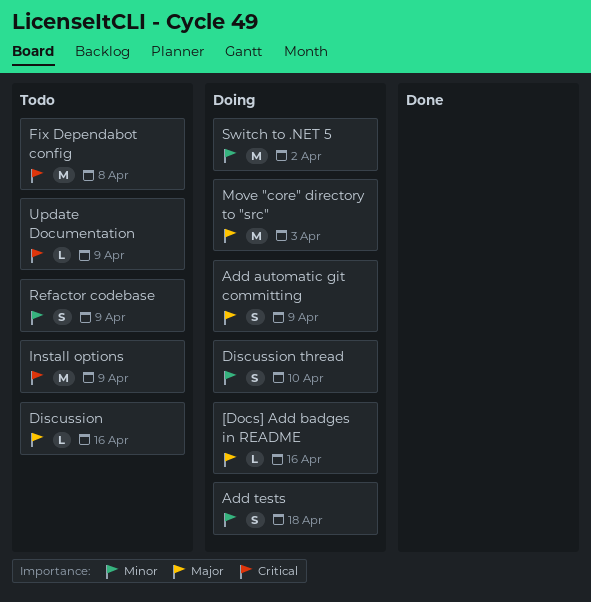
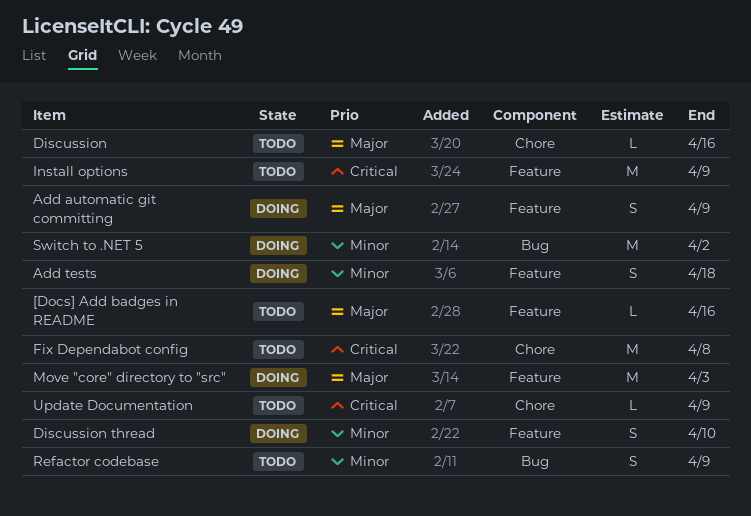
[Docs] Add badges in README, status: Doing -> Todo

